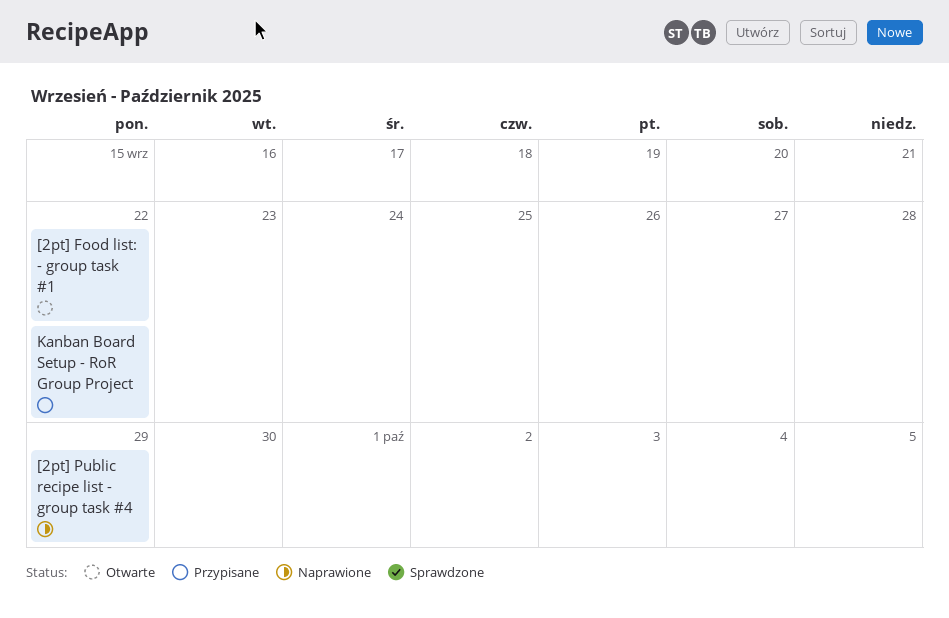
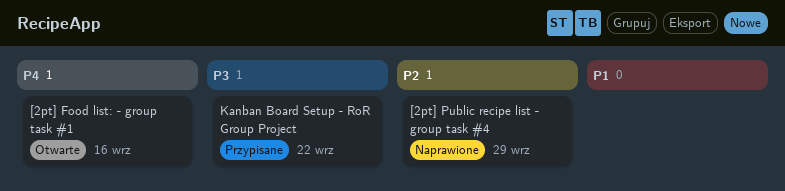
[2pt] Food list: - group task #1, due: Sep 22 -> Sep 16

